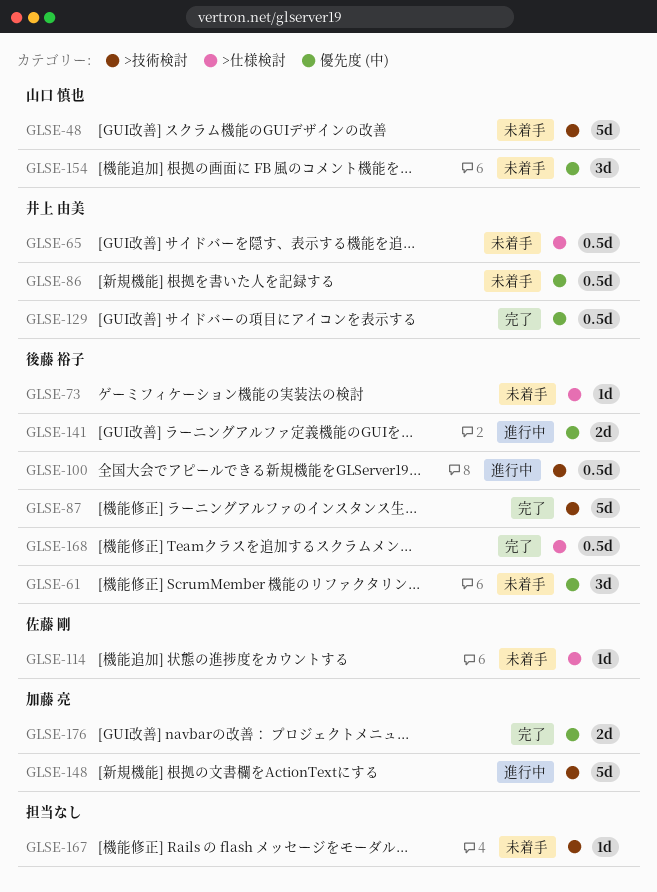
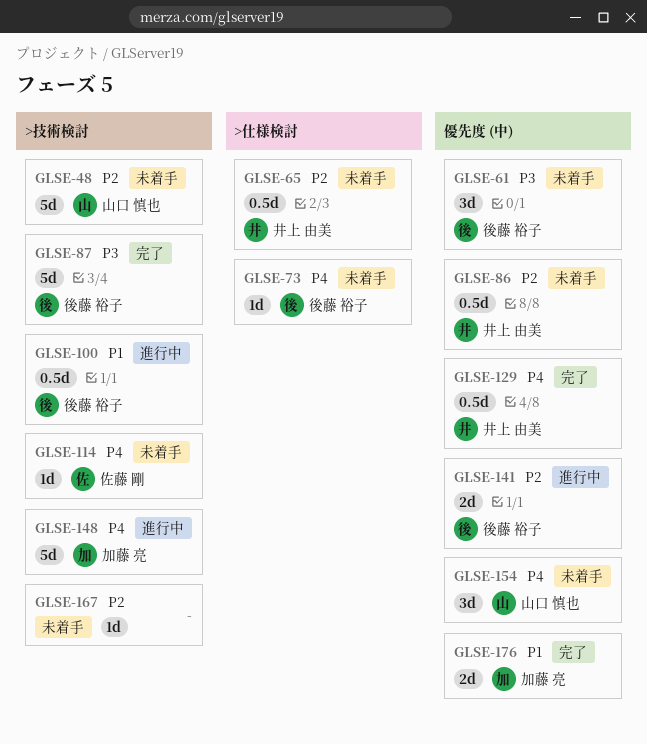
GLSE-114, label: >仕様検討 -> >技術検討
GLSE-168: present -> none

